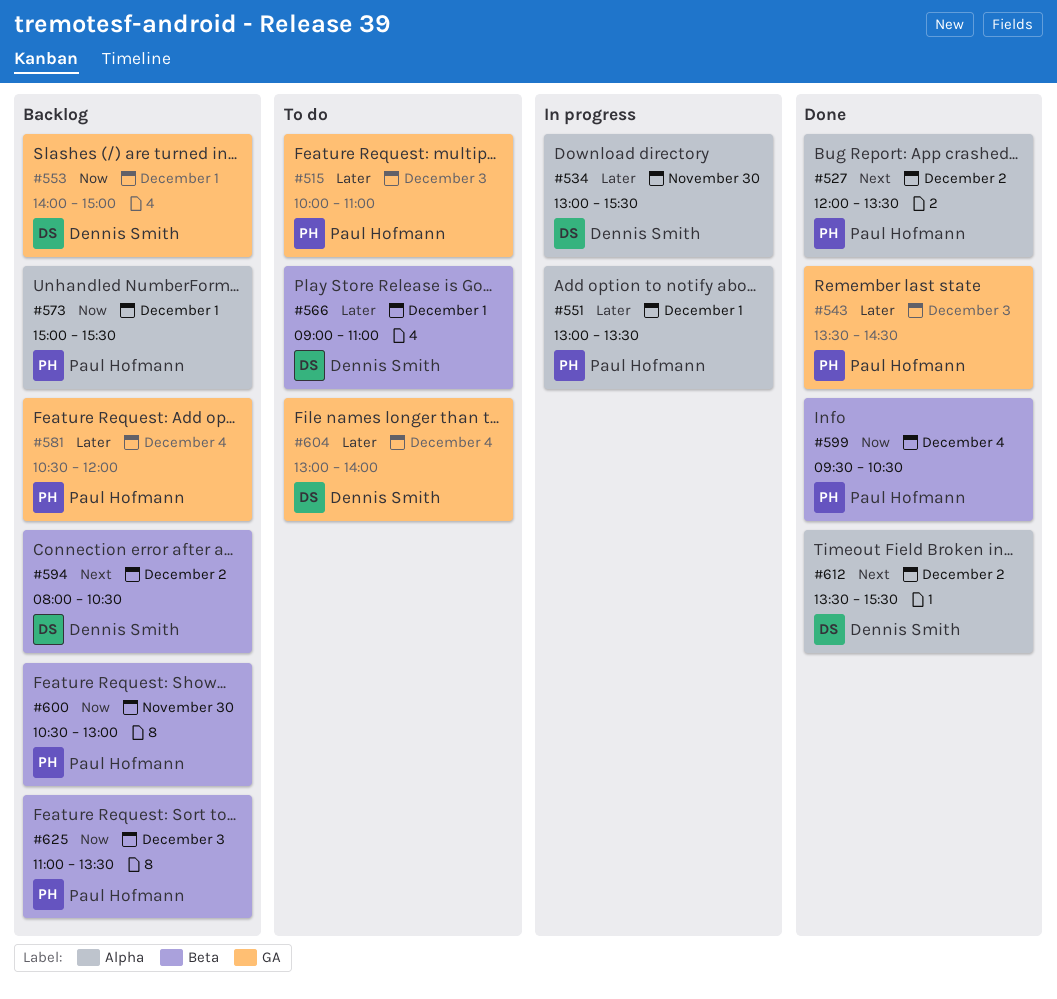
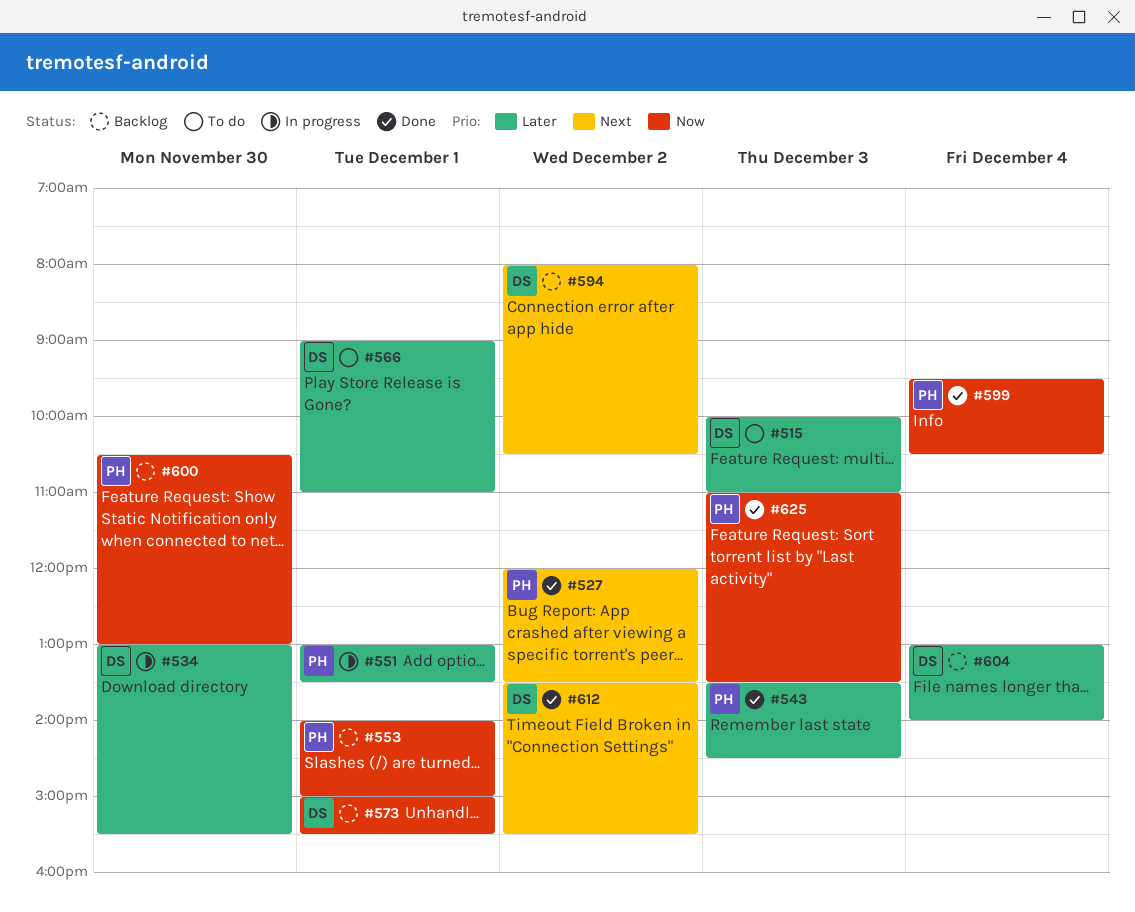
#515, owner: Paul Hofmann -> Dennis Smith
#553, owner: Dennis Smith -> Paul Hofmann
#573, owner: Paul Hofmann -> Dennis Smith
#581: present -> none
#604, status: To do -> Backlog
#625, status: Backlog -> Done

